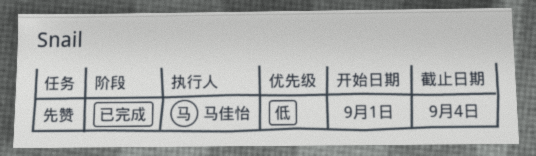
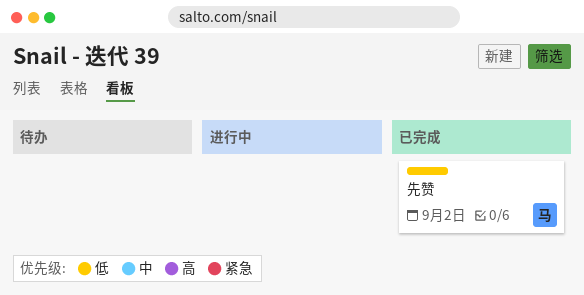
先赞, due: Sep 4 -> Sep 2

